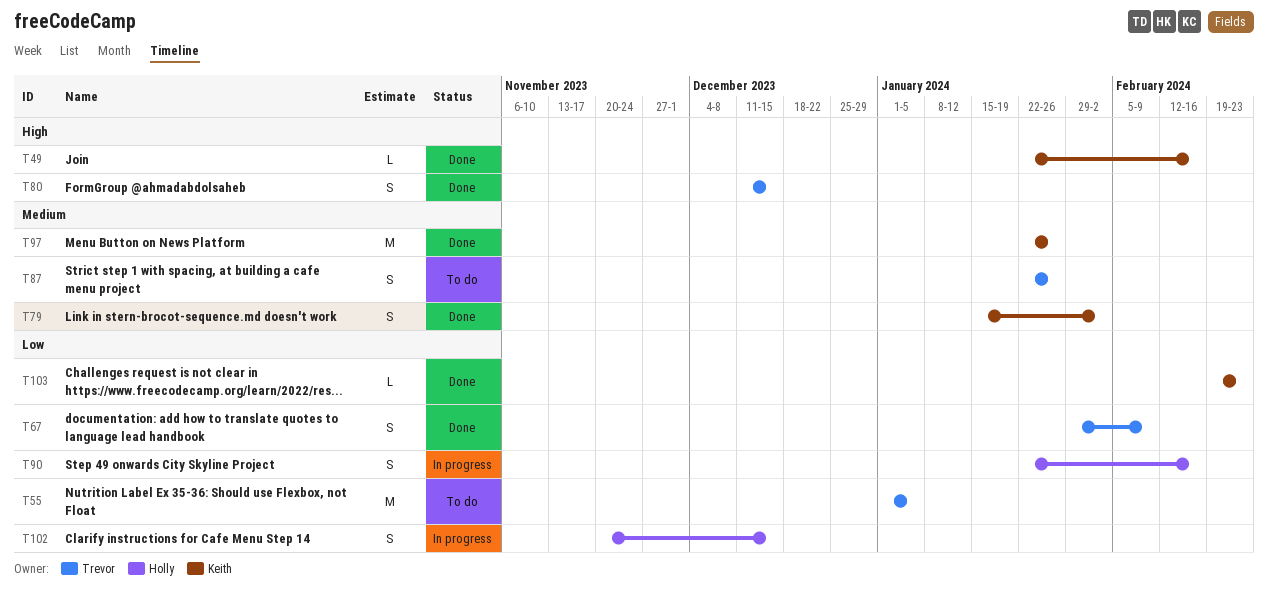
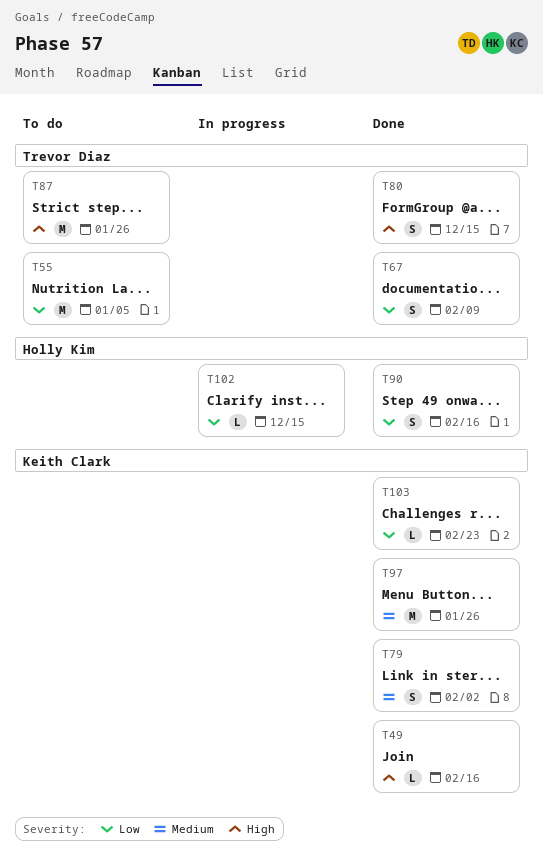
T87, priority: Medium -> High
T87, estimate: S -> M
T90, status: In progress -> Done
T102, estimate: S -> L

